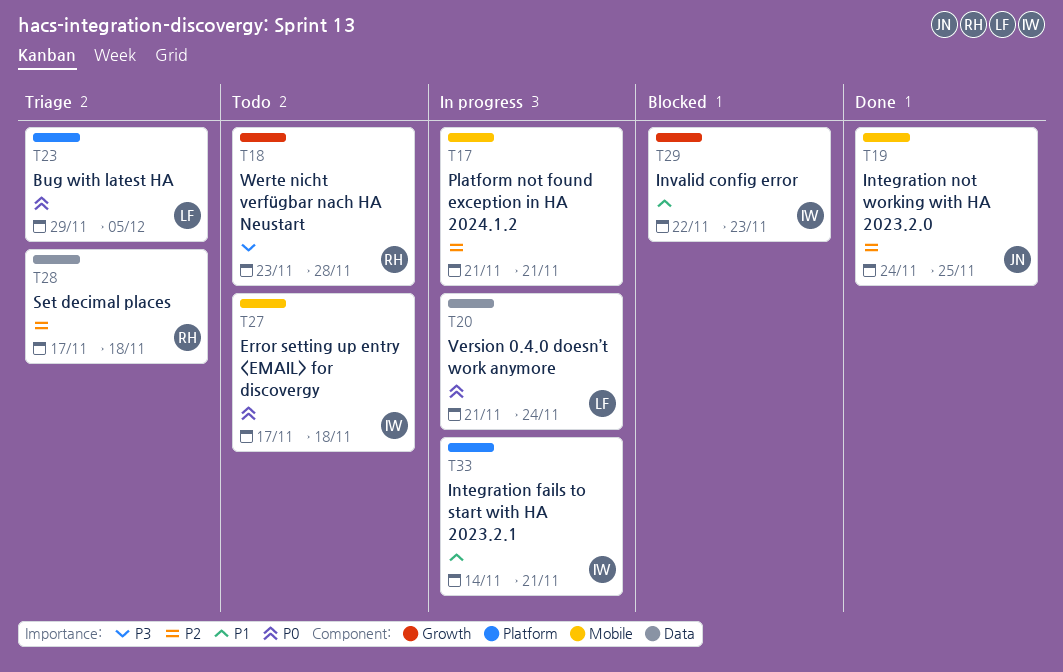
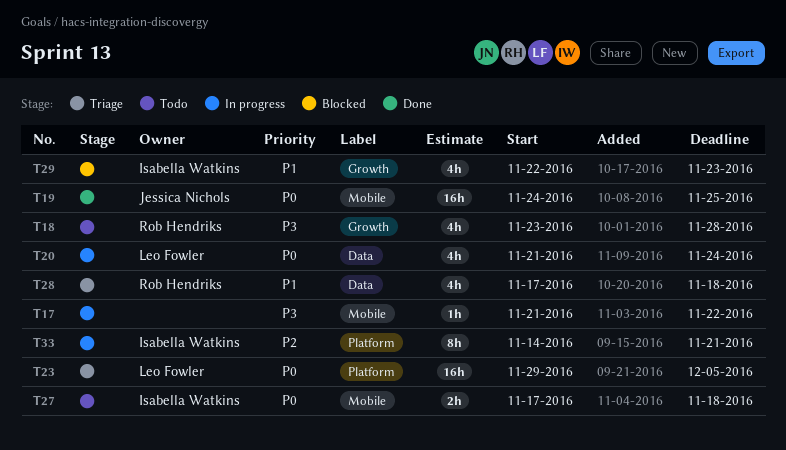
T17, priority: P2 -> P3
T17, due: Nov 21 -> Nov 22
T19, priority: P2 -> P0
T28, priority: P2 -> P1
T33, priority: P1 -> P2

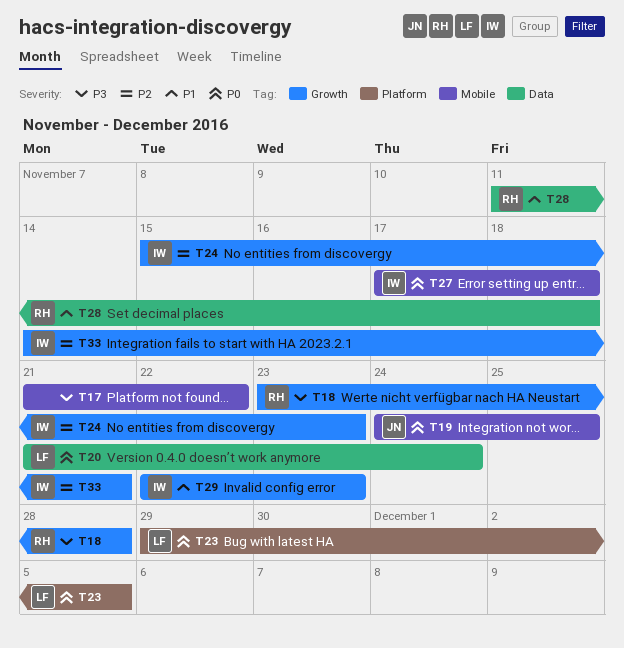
T24: none -> present
T28, start: Nov 17 -> Nov 11
T33, label: Platform -> Growth

